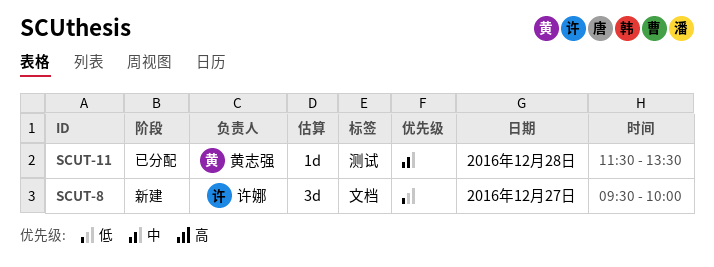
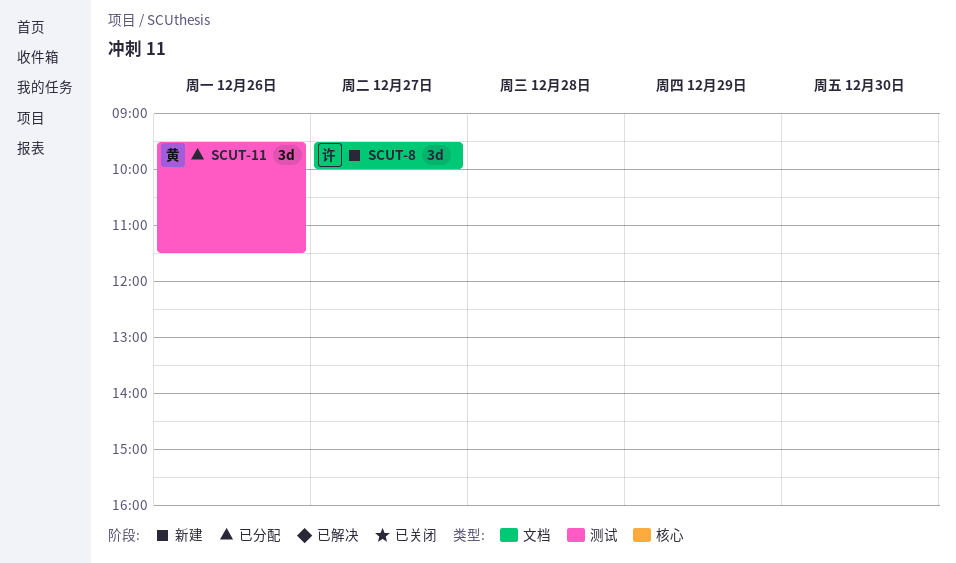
SCUT-11, estimate: 1d -> 3d
SCUT-11, day: Dec 28 -> Dec 26
SCUT-11, begins: 11:30 -> 09:30
SCUT-11, ends: 13:30 -> 11:30

